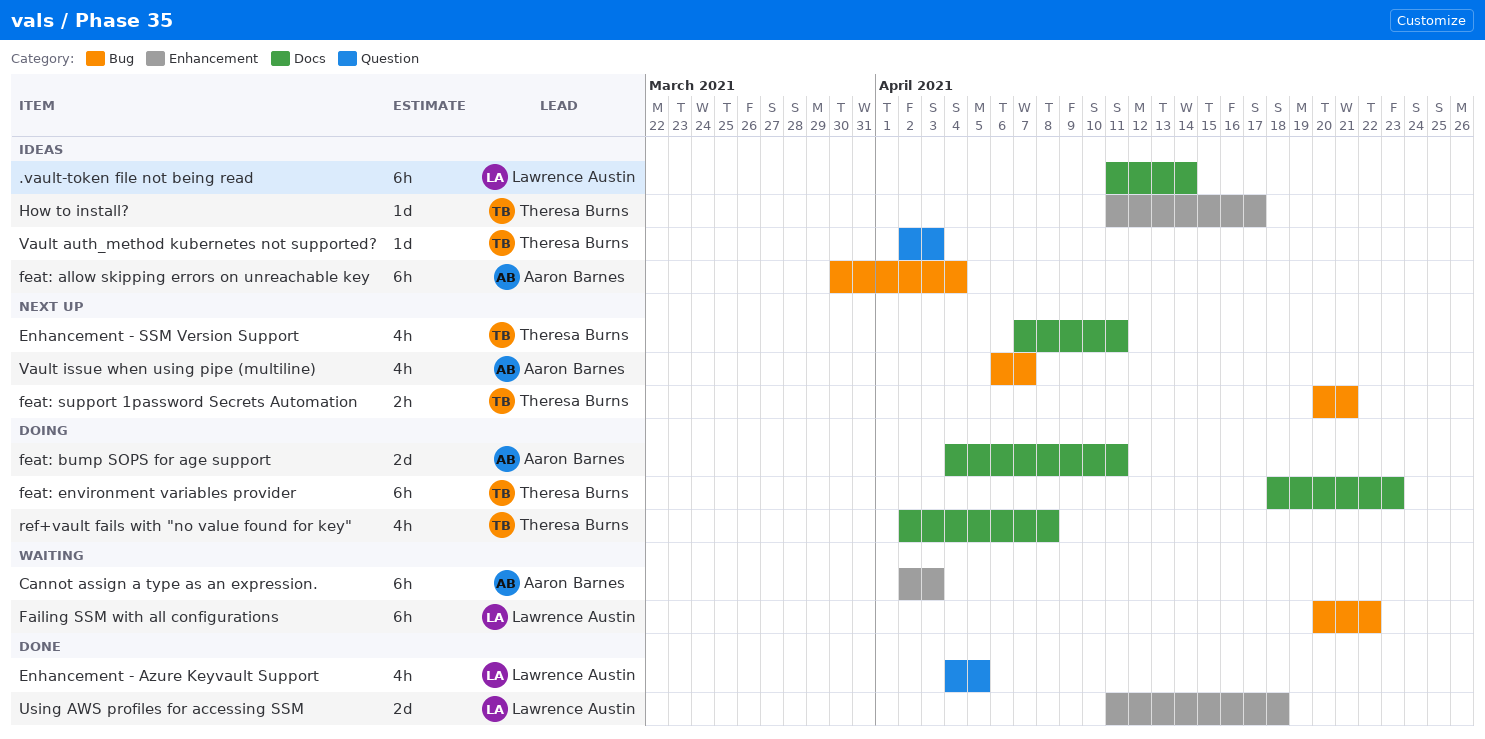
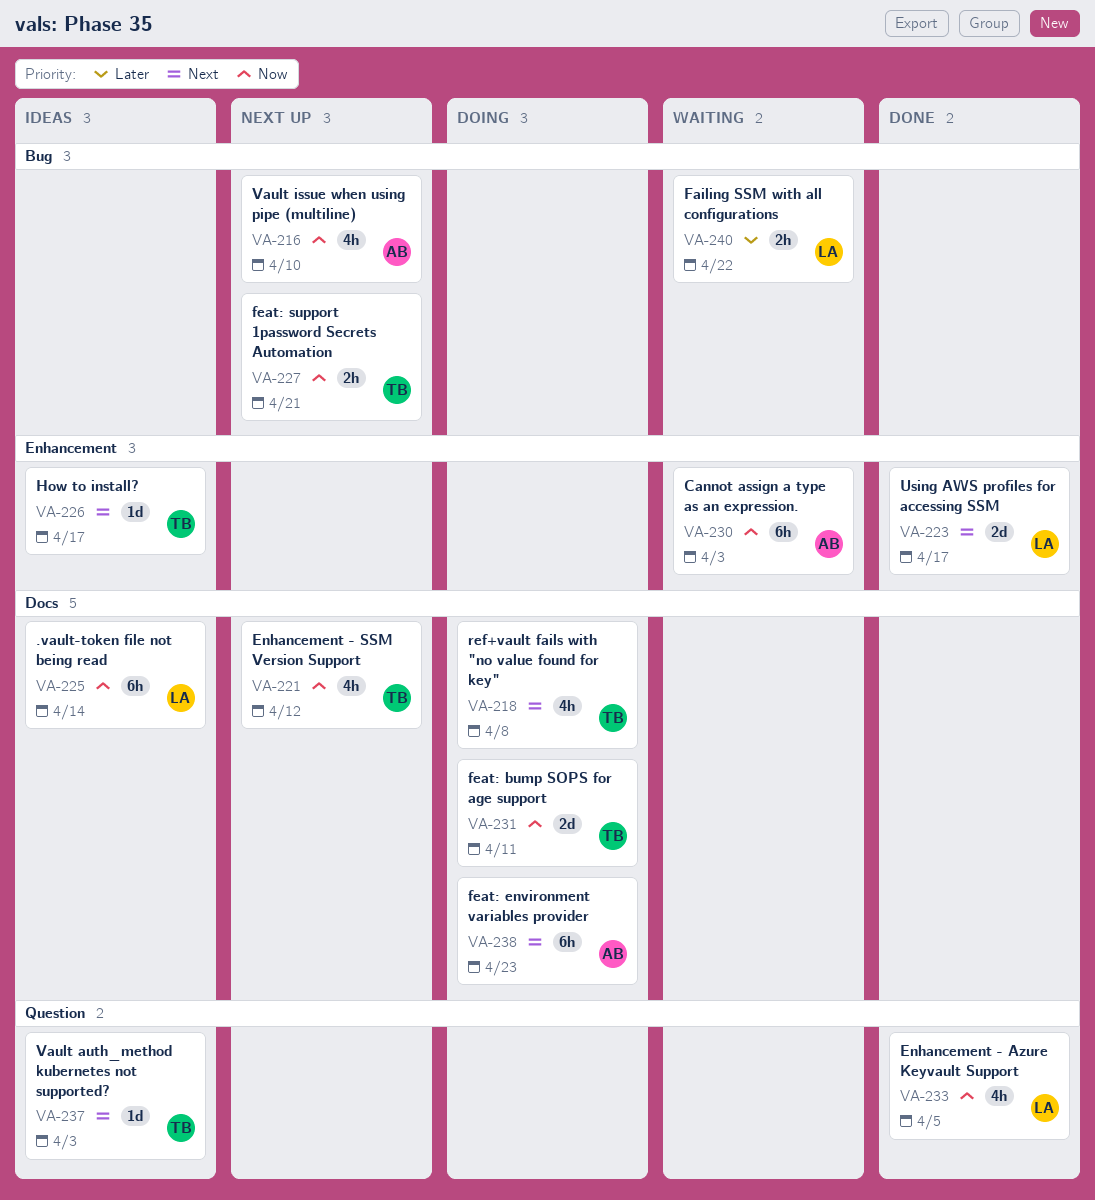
Enhancement - SSM Version Support, due: Apr 11 -> Apr 12
Failing SSM with all configurations, estimate: 6h -> 2h
feat: allow skipping errors on unreachable key: present -> none
feat: bump SOPS for age support, owner: Aaron Barnes -> Theresa Burns
feat: environment variables provider, owner: Theresa Burns -> Aaron Barnes
Using AWS profiles for accessing SSM, due: Apr 18 -> Apr 17
Vault issue when using pipe (multiline), due: Apr 7 -> Apr 10

